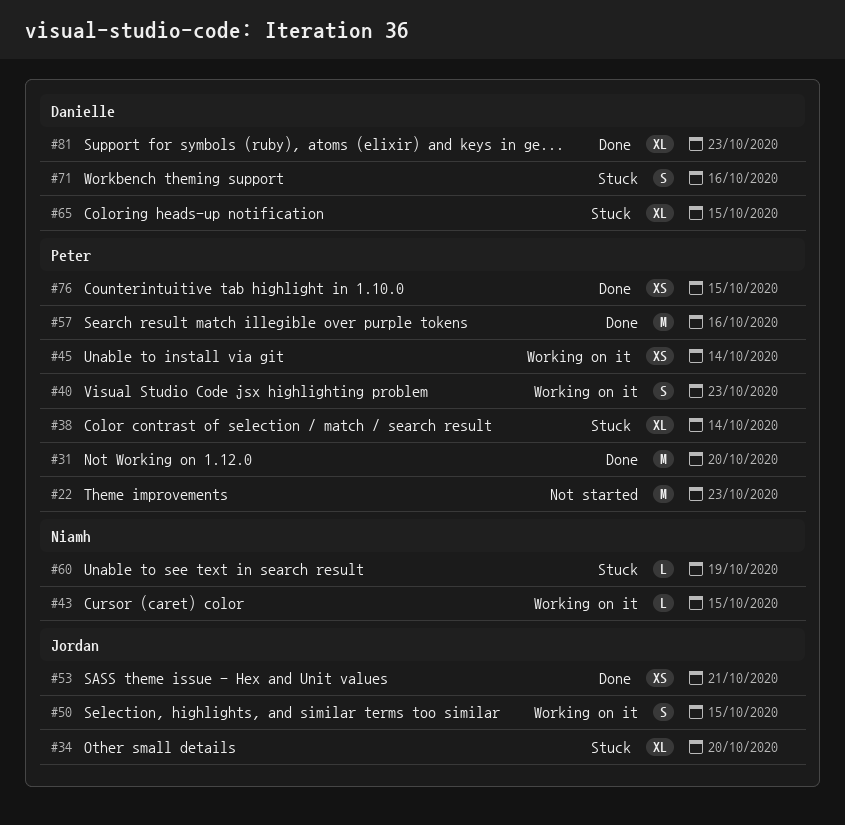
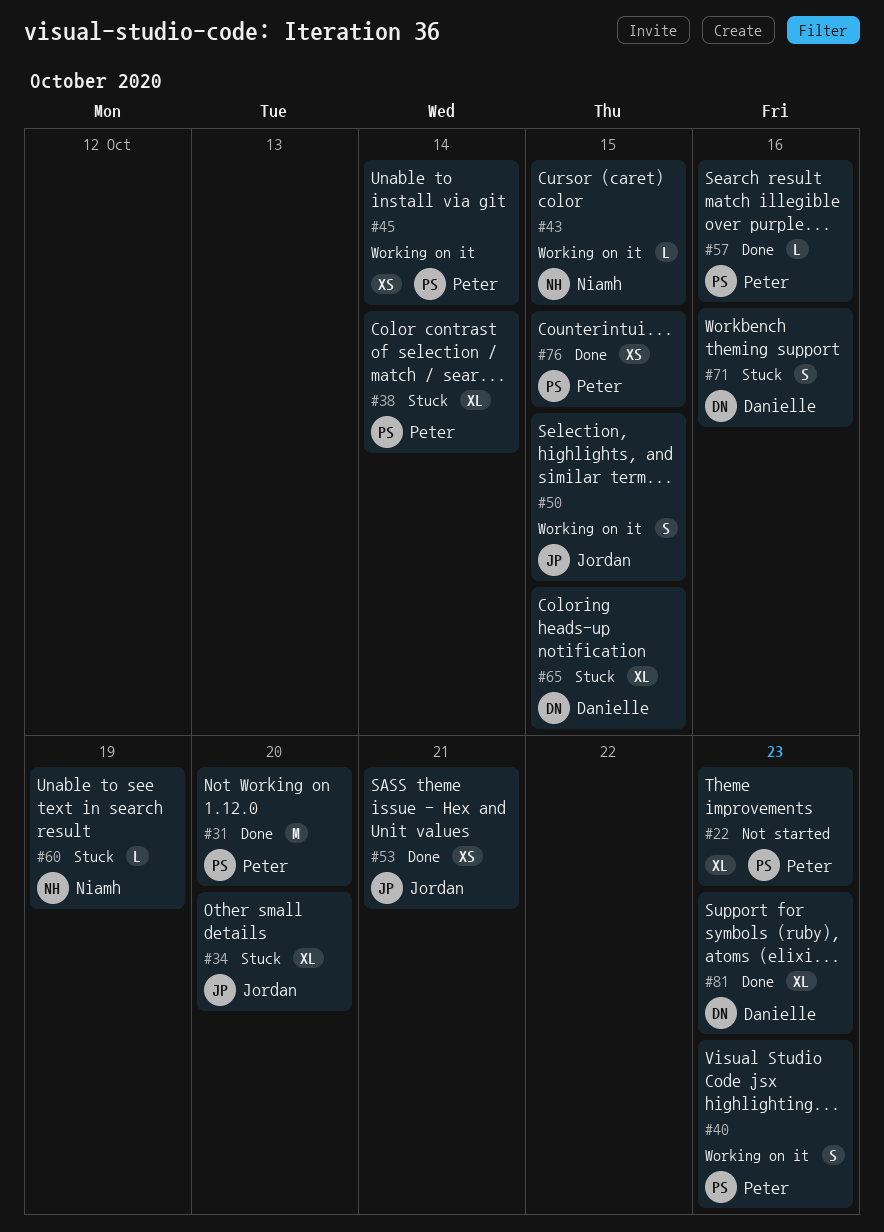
#22, estimate: M -> XL
#57, estimate: M -> L

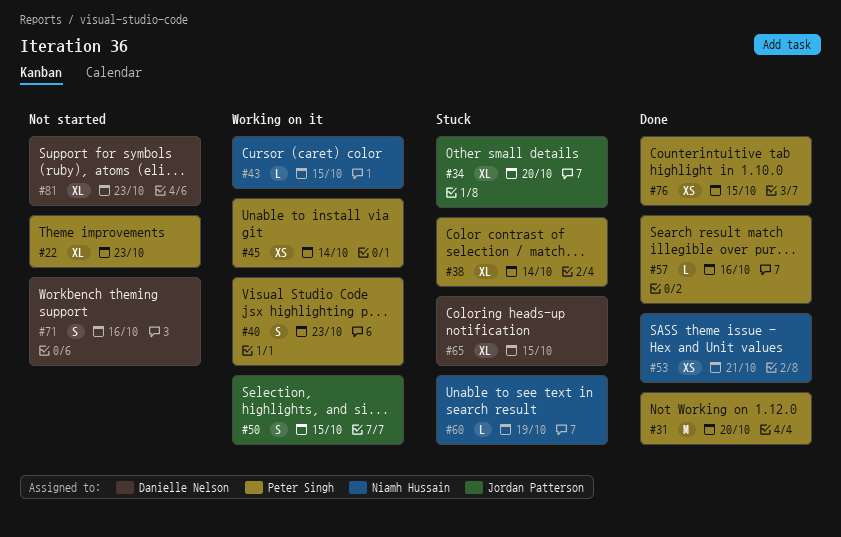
#53, owner: Jordan Patterson -> Niamh Hussain
#71, status: Stuck -> Not started
#81, status: Done -> Not started

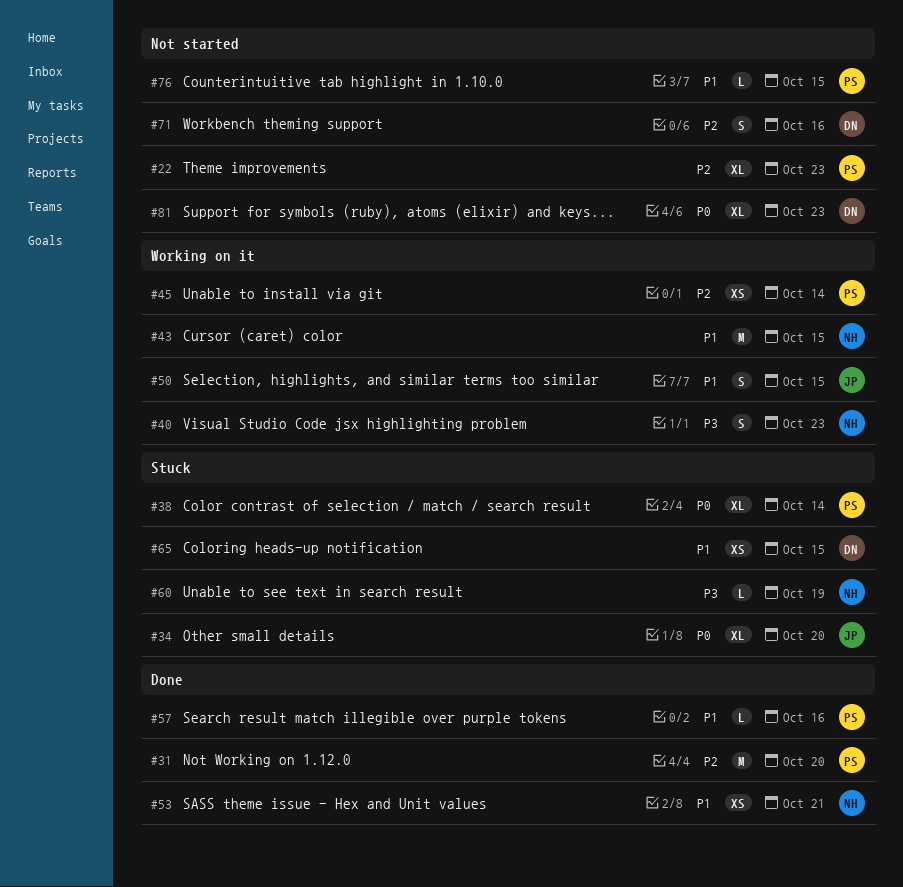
#40, owner: Peter Singh -> Niamh Hussain
#43, estimate: L -> M
#65, estimate: XL -> XS
#76, status: Done -> Not started
#76, estimate: XS -> L

